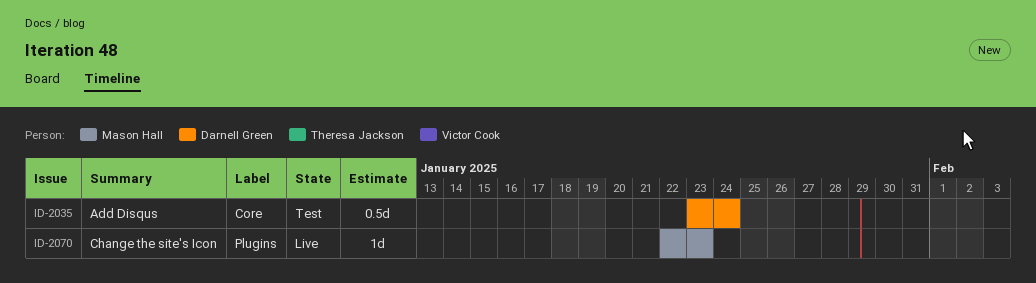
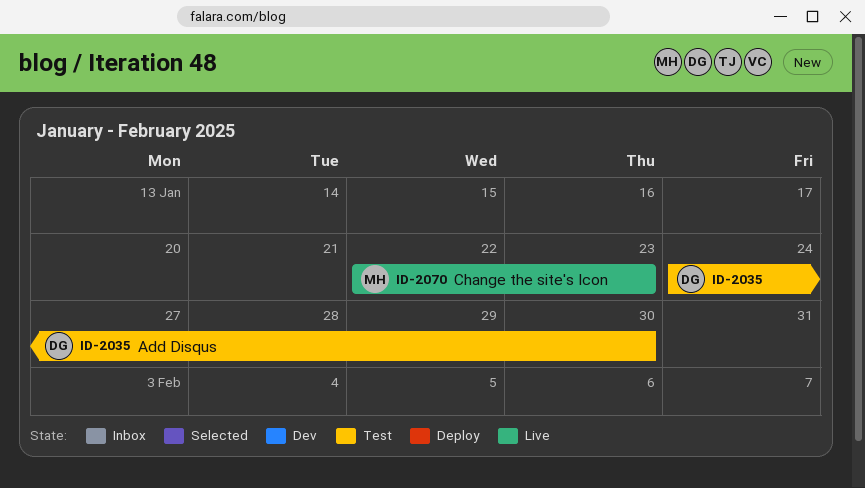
ID-2035, start: Jan 23 -> Jan 24
ID-2035, due: Jan 24 -> Jan 30

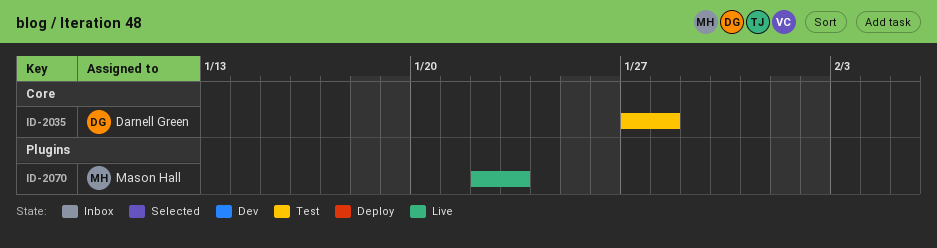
ID-2035, start: Jan 24 -> Jan 27
ID-2035, due: Jan 30 -> Jan 28

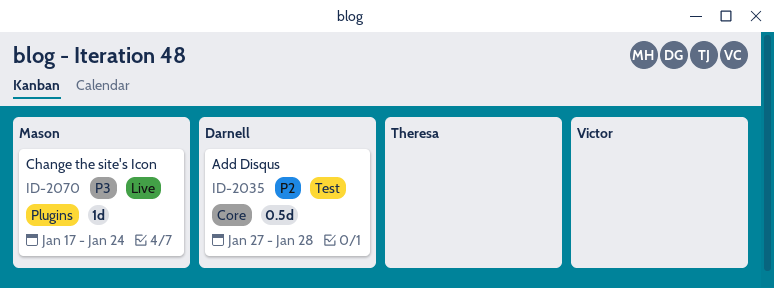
ID-2070, start: Jan 22 -> Jan 17
ID-2070, due: Jan 23 -> Jan 24

